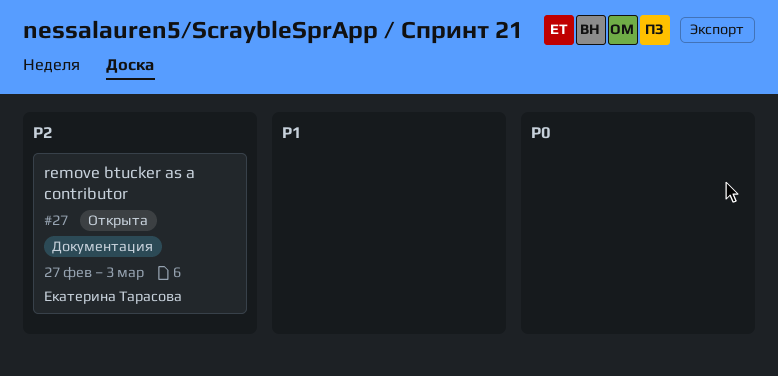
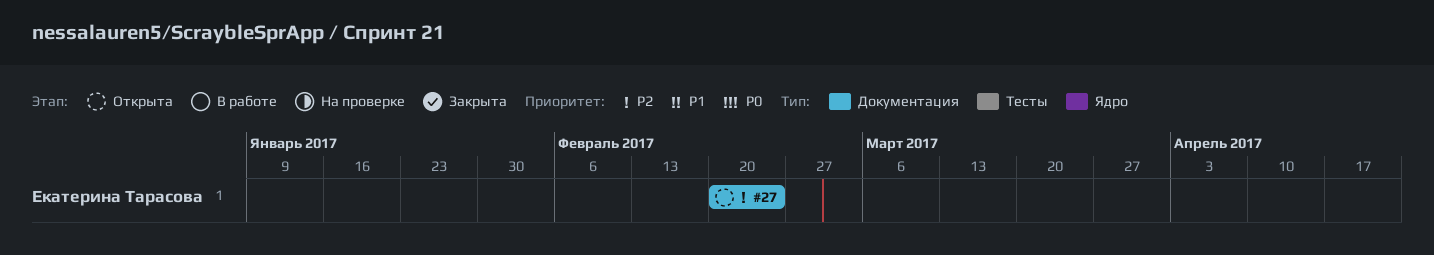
#27, start: Feb 27 -> Feb 20
#27, due: Mar 3 -> Feb 24

